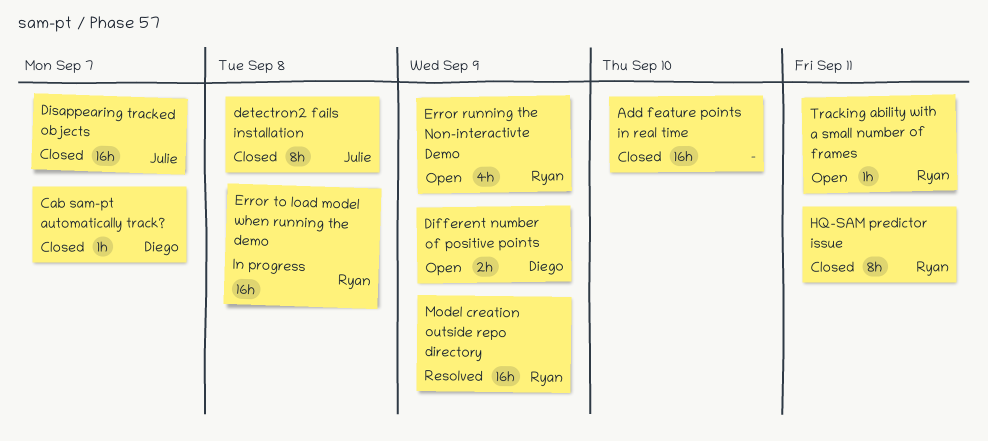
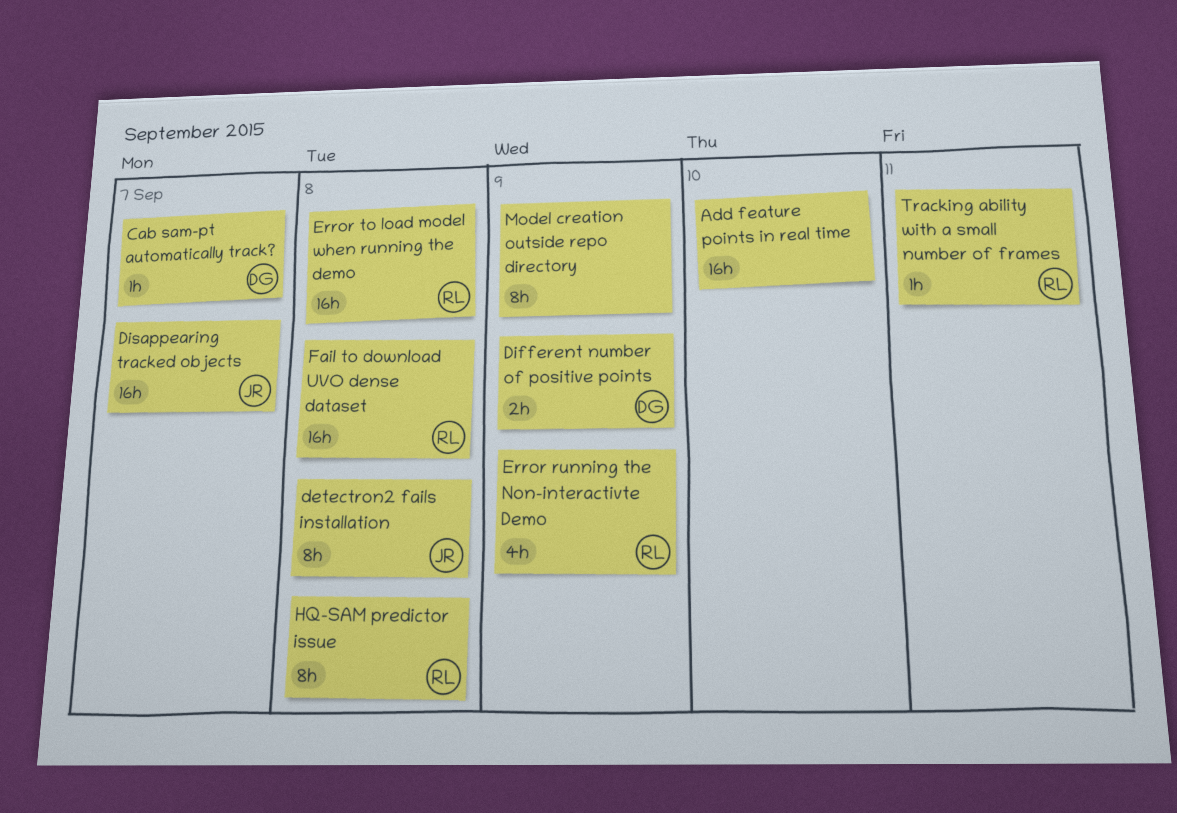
Fail to download UVO dense dataset: none -> present
HQ-SAM predictor issue, due: Sep 11 -> Sep 8
Model creation outside repo directory, owner: Ryan -> none
Model creation outside repo directory, estimate: 16h -> 8h

